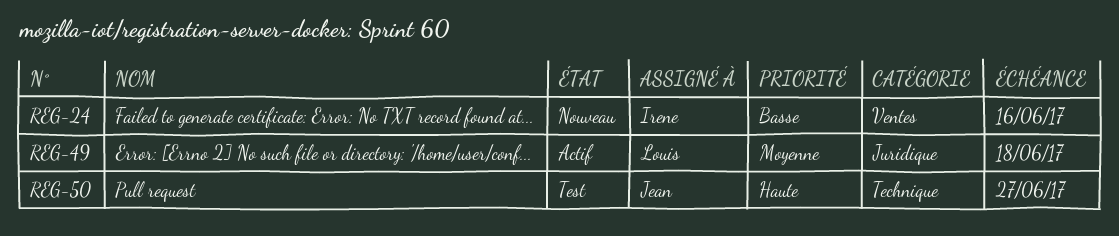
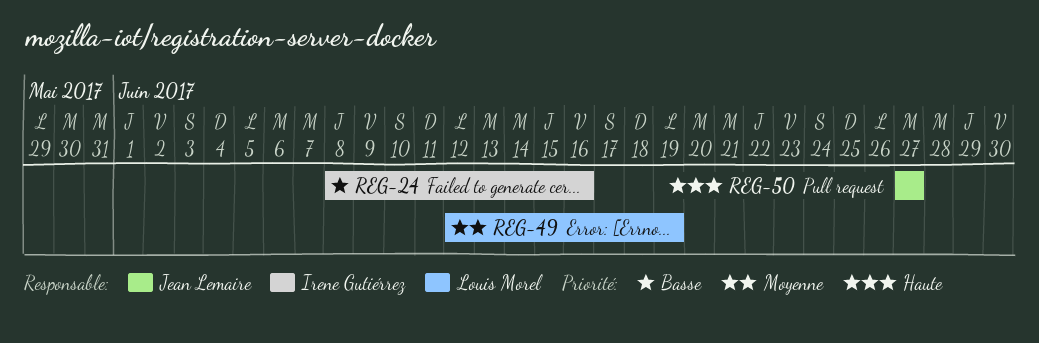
REG-49, due: Jun 18 -> Jun 19

